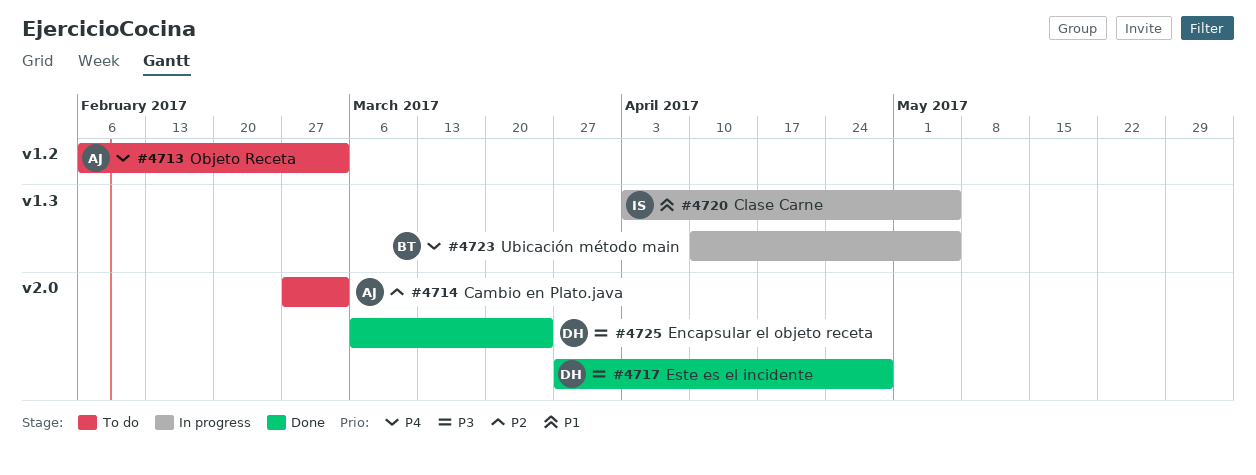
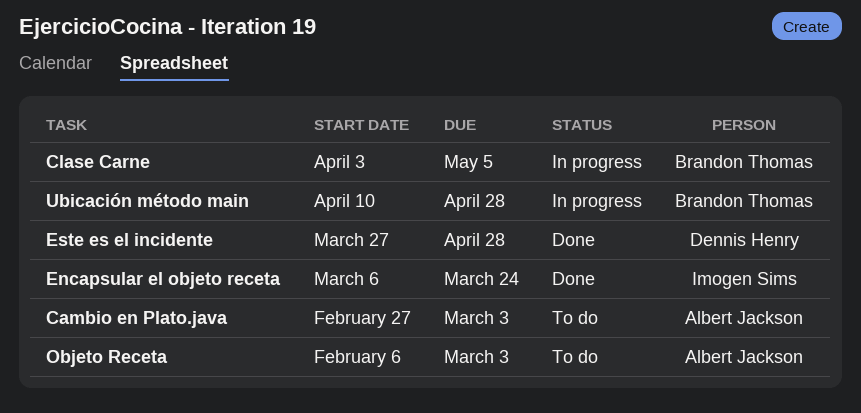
Clase Carne, owner: Imogen Sims -> Brandon Thomas
Encapsular el objeto receta, owner: Dennis Henry -> Imogen Sims
Ubicación método main, due: May 5 -> Apr 28

